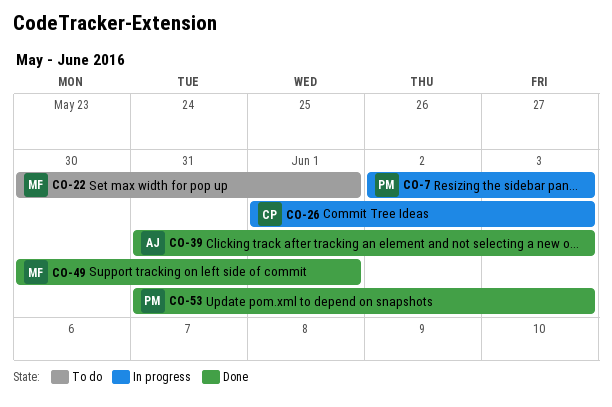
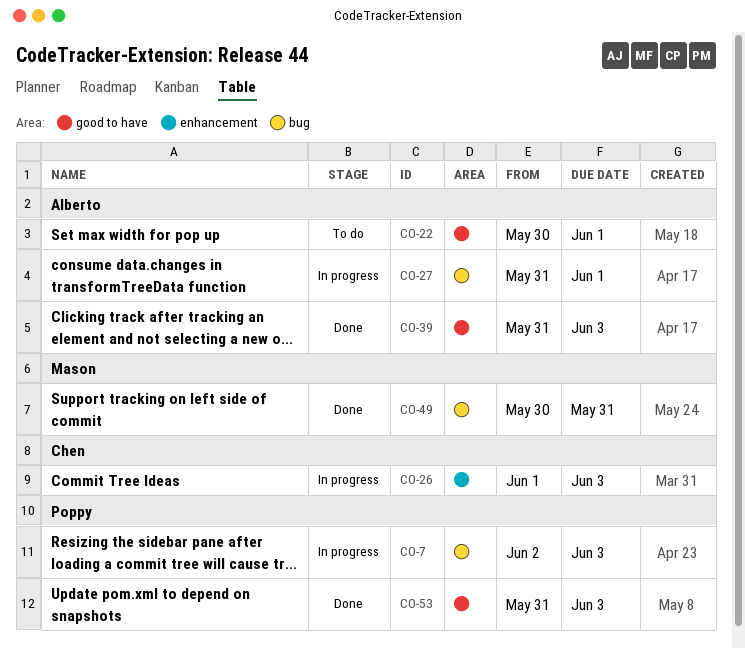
CO-22, owner: Mason -> Alberto
CO-27: none -> present
CO-49, due: Jun 1 -> May 31

